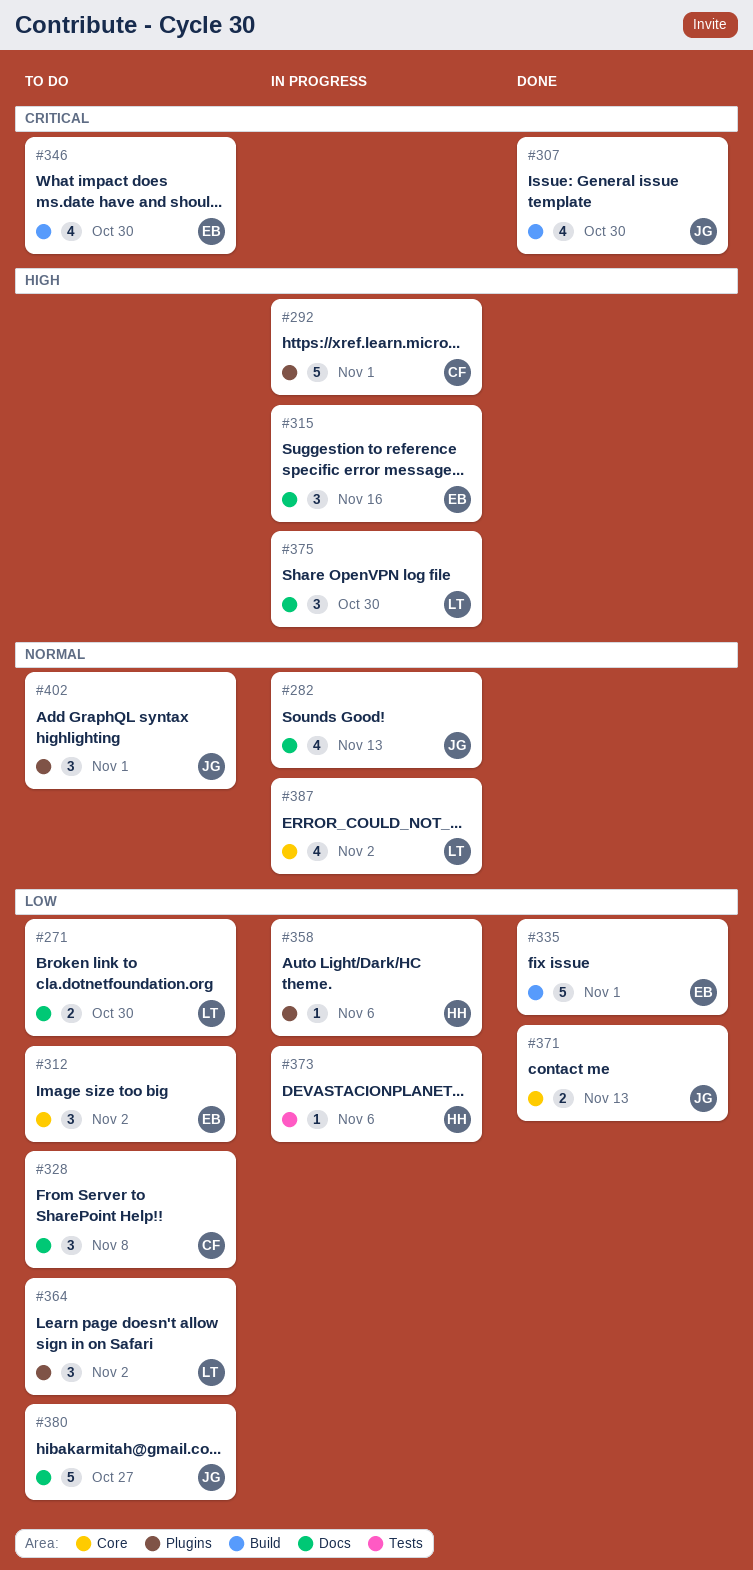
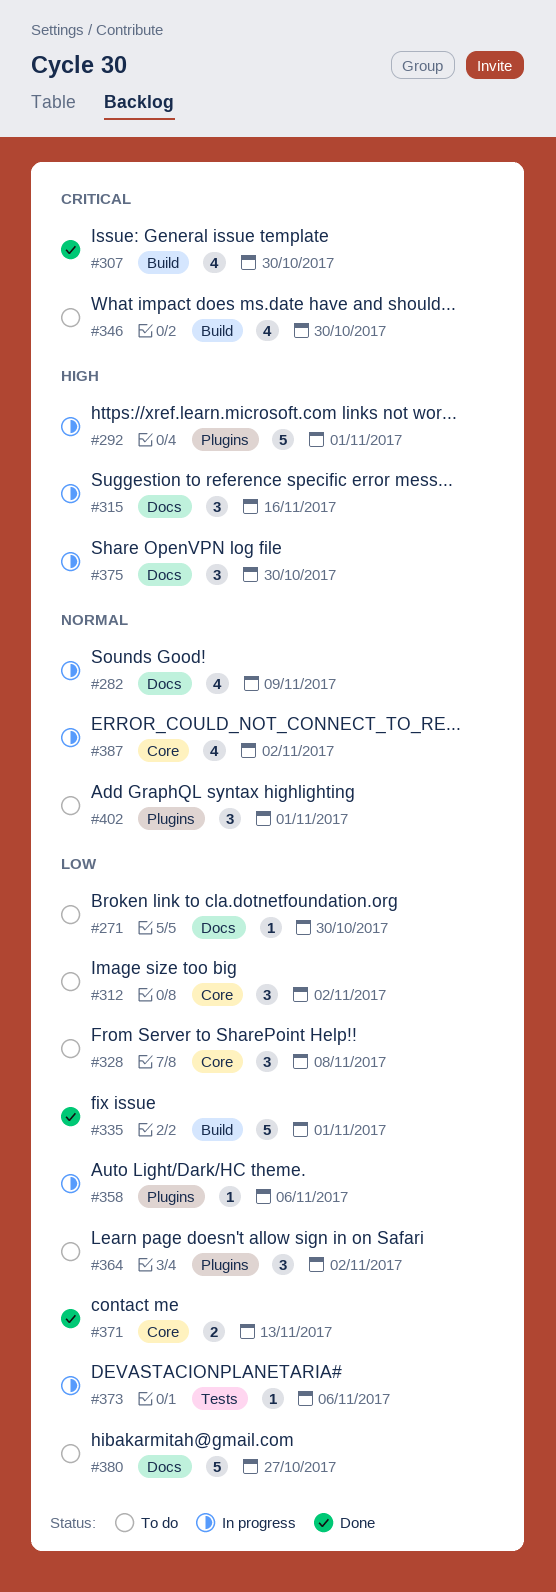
#271, estimate: 2 -> 1
#282, due: Nov 13 -> Nov 9
#328, label: Docs -> Core

